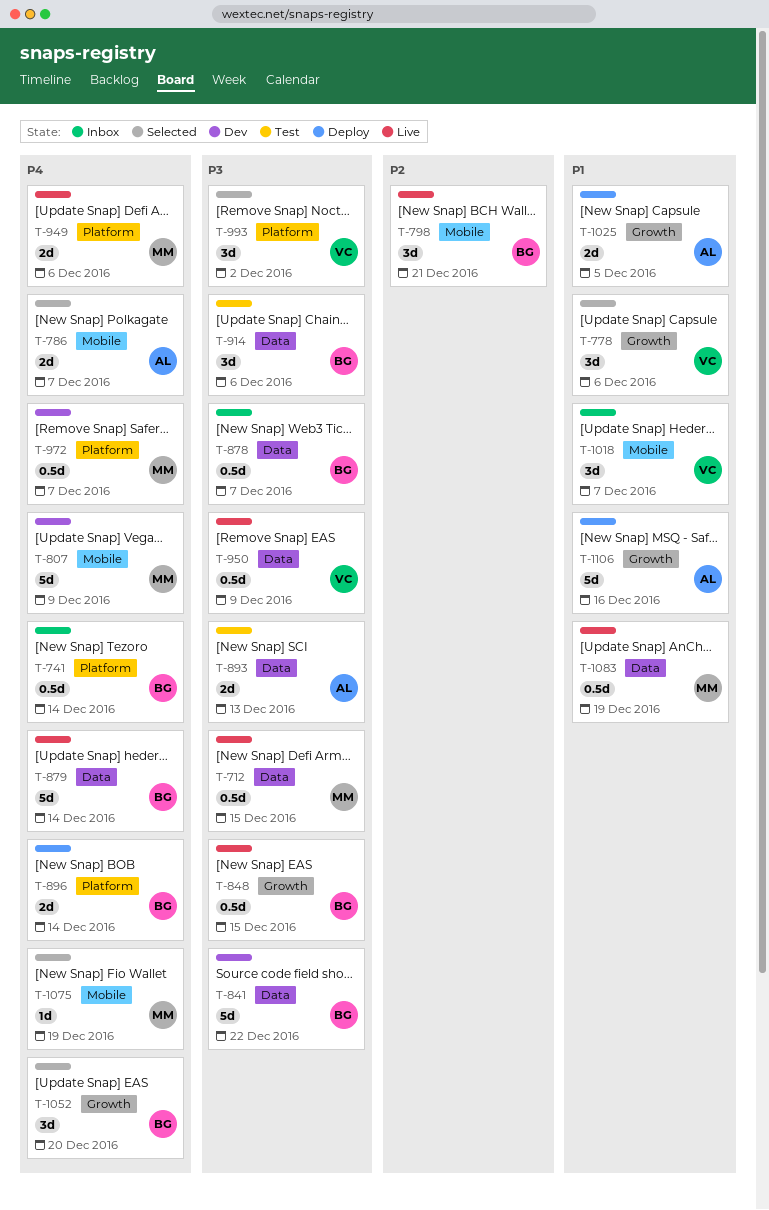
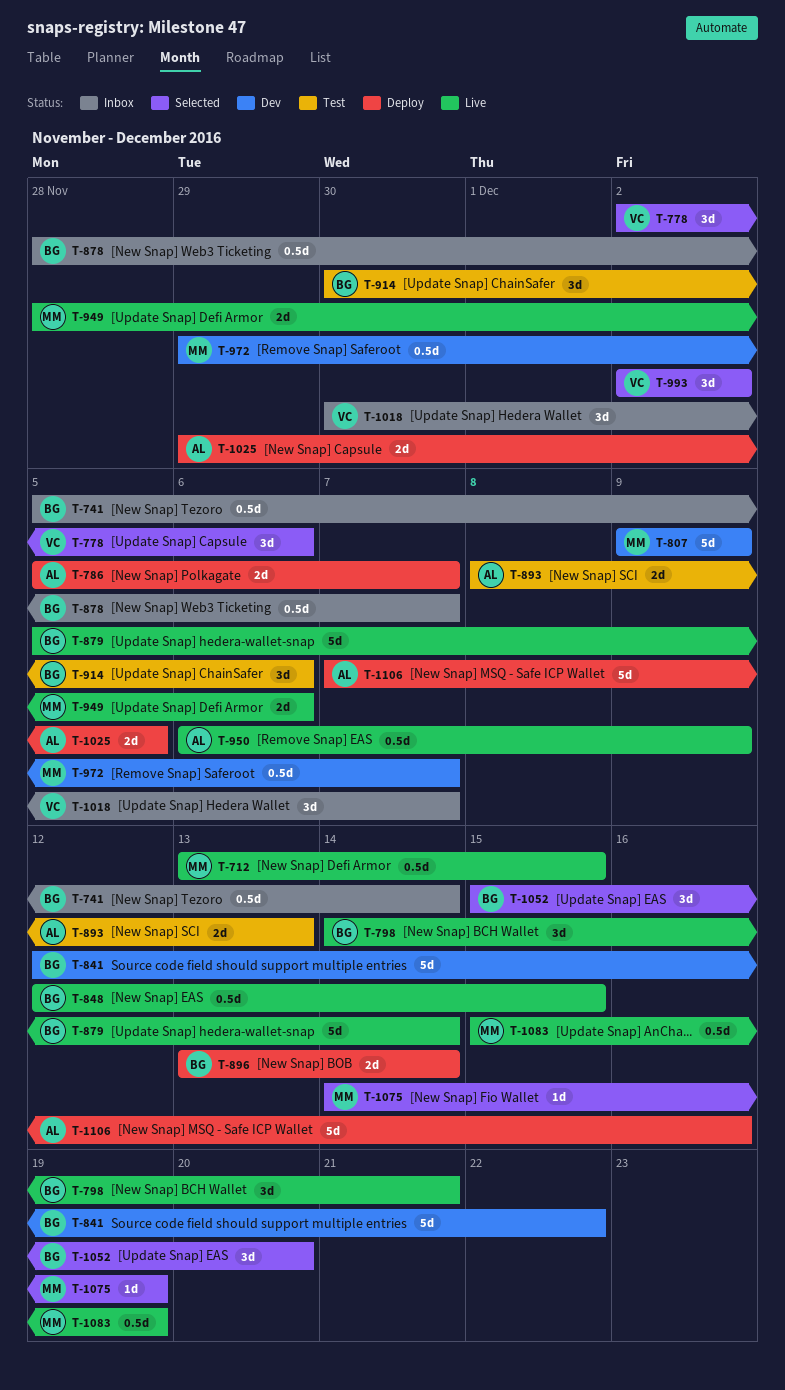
T-786, status: Selected -> Deploy
T-950, owner: VC -> AL

